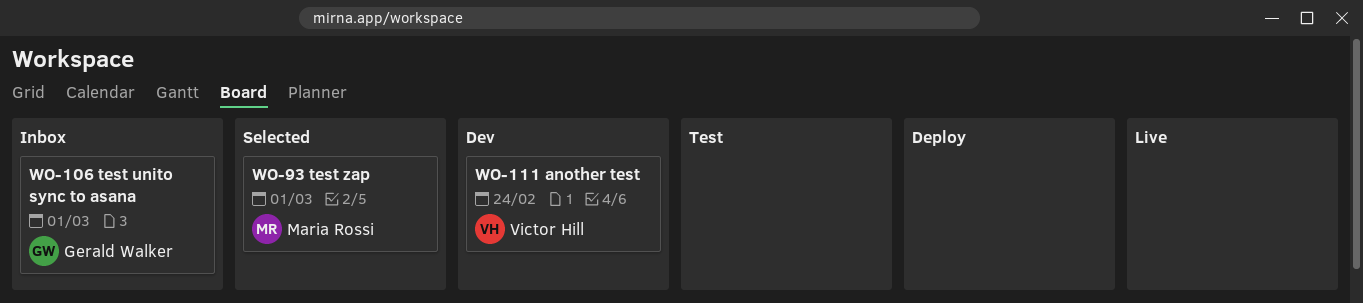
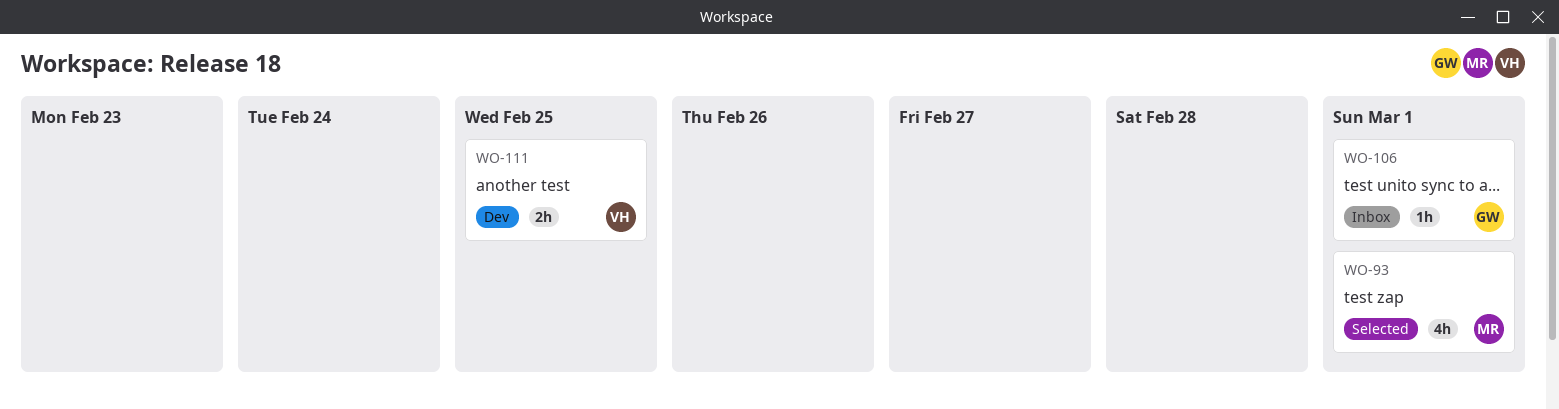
WO-111, due: Feb 24 -> Feb 25

